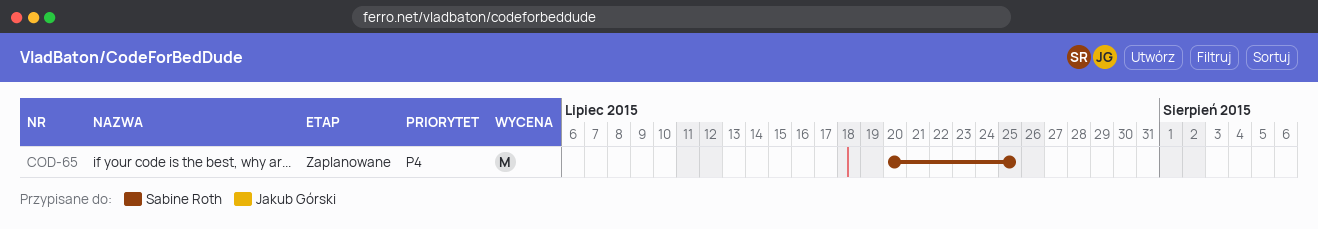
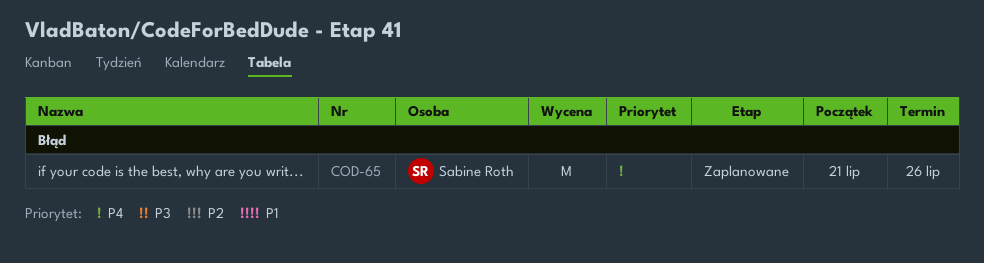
COD-65, start: Jul 20 -> Jul 21
COD-65, due: Jul 25 -> Jul 26

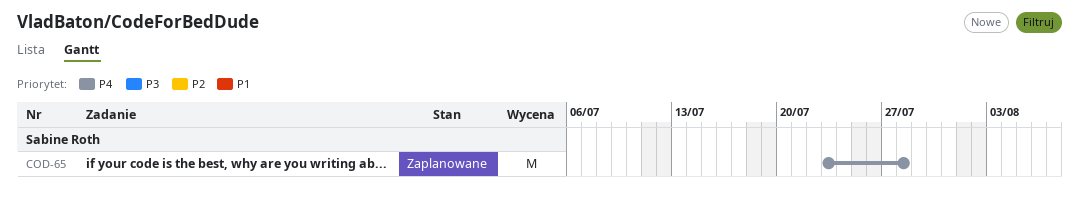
COD-65, start: Jul 21 -> Jul 23
COD-65, due: Jul 26 -> Jul 28

